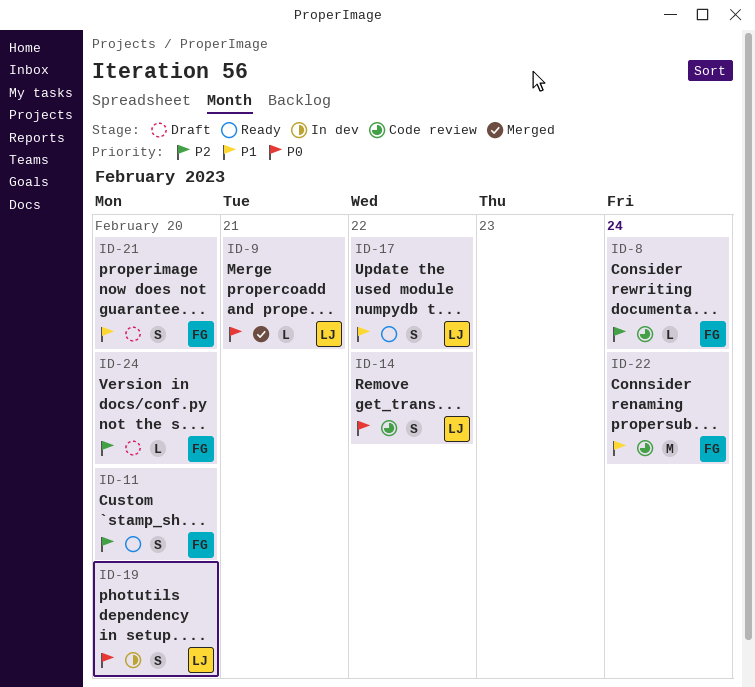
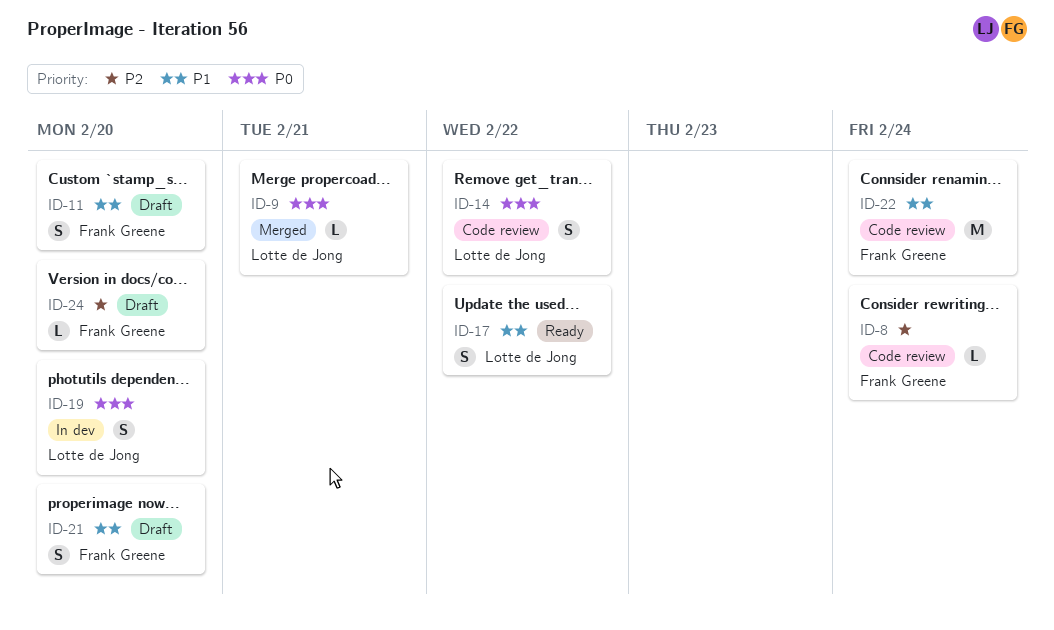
ID-11, status: Ready -> Draft
ID-11, priority: P2 -> P1

